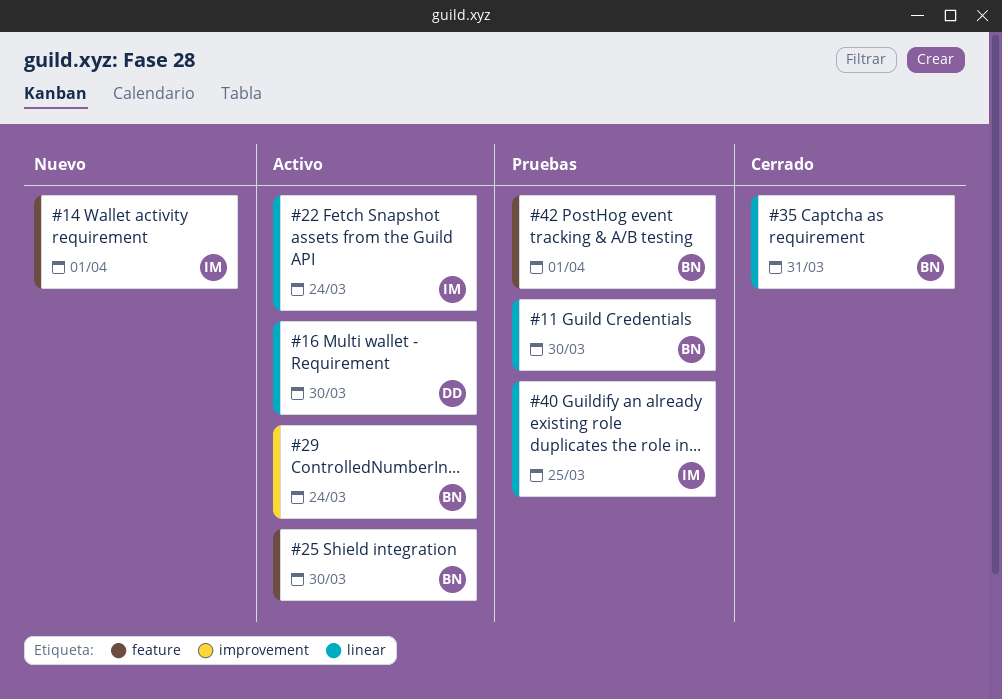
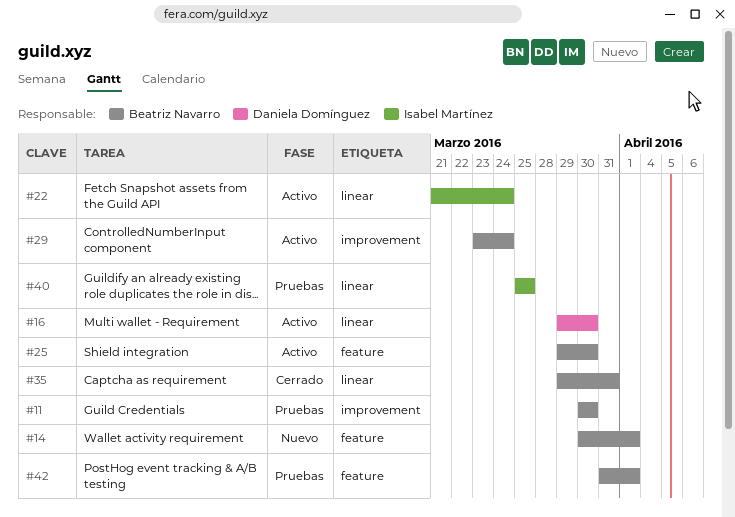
#11, label: linear -> improvement
#14, owner: Isabel Martínez -> Beatriz Navarro

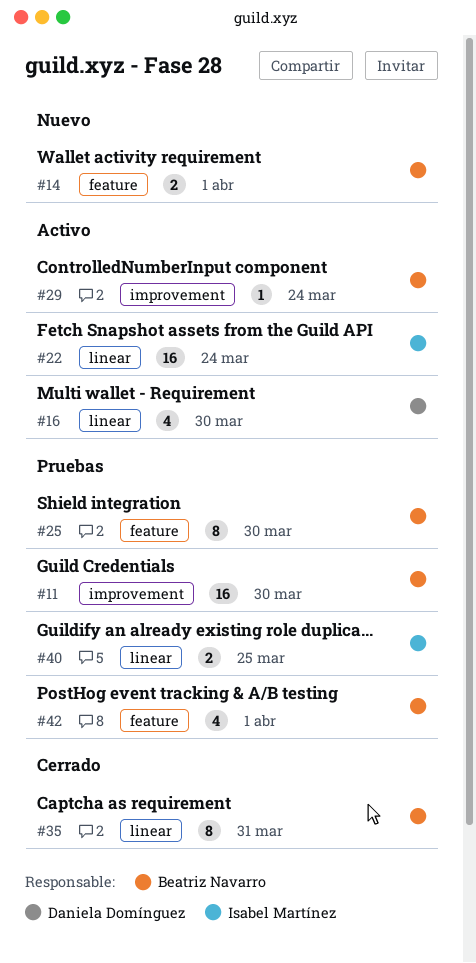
#25, status: Activo -> Pruebas

